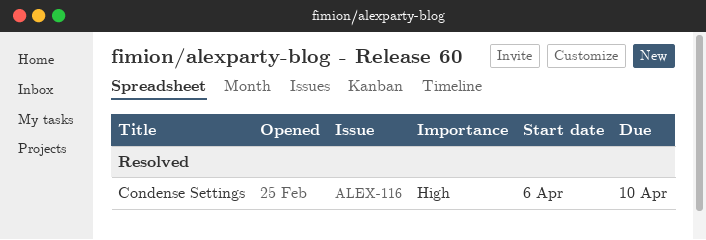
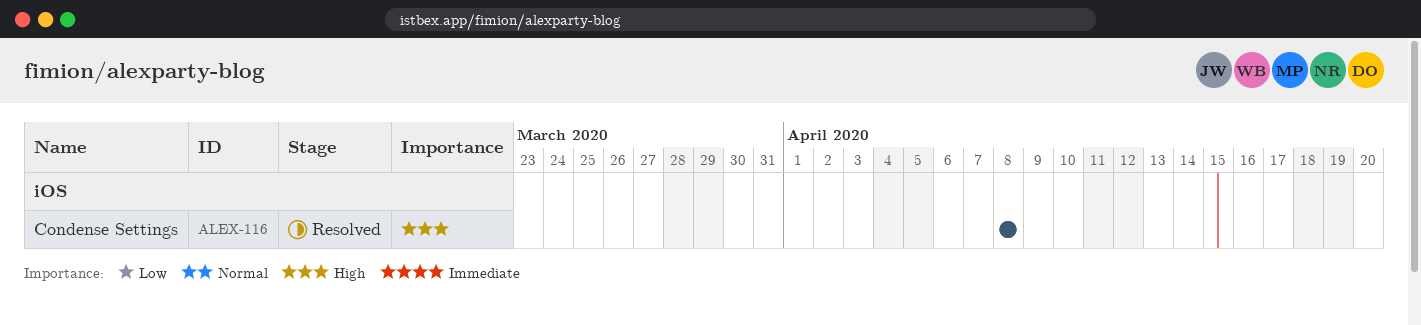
ALEX-116, start: Apr 6 -> Apr 8
ALEX-116, due: Apr 10 -> Apr 8

